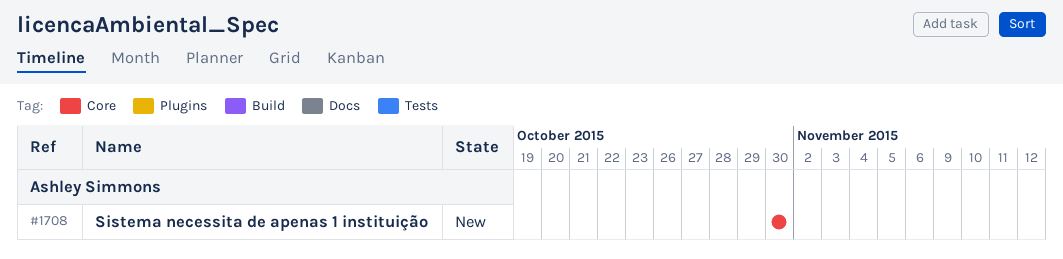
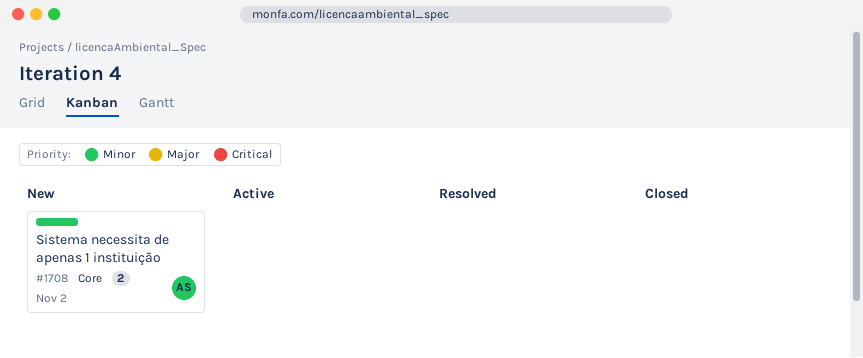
#1708, due: Oct 30 -> Nov 2

